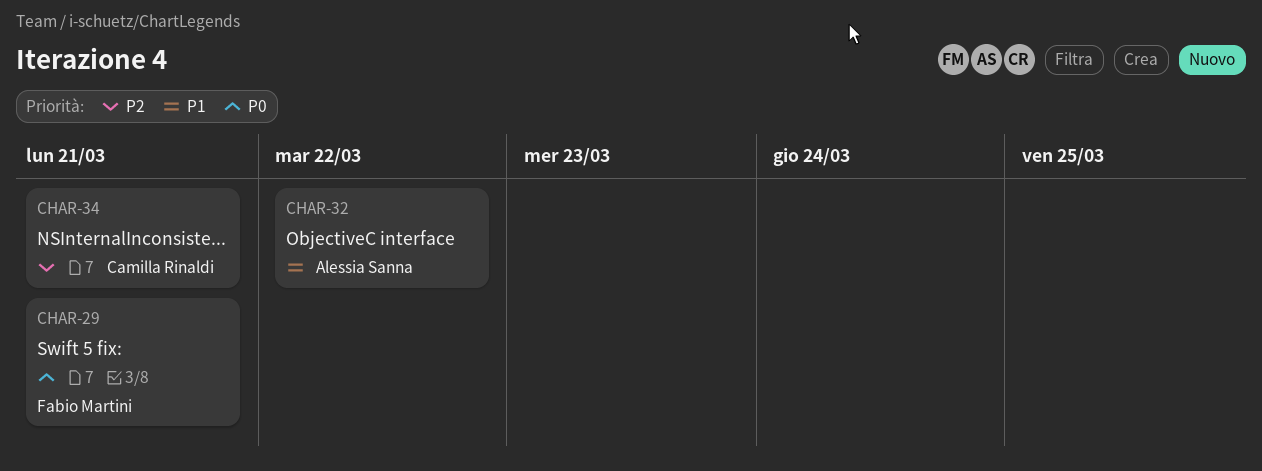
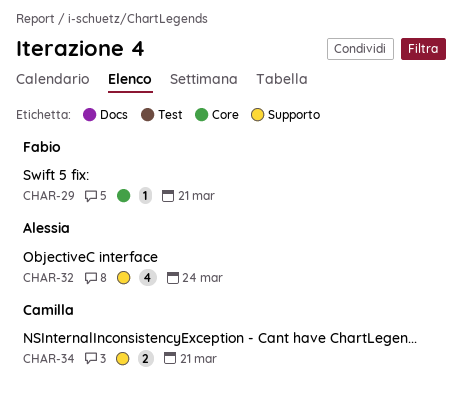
CHAR-32, due: Mar 22 -> Mar 24

